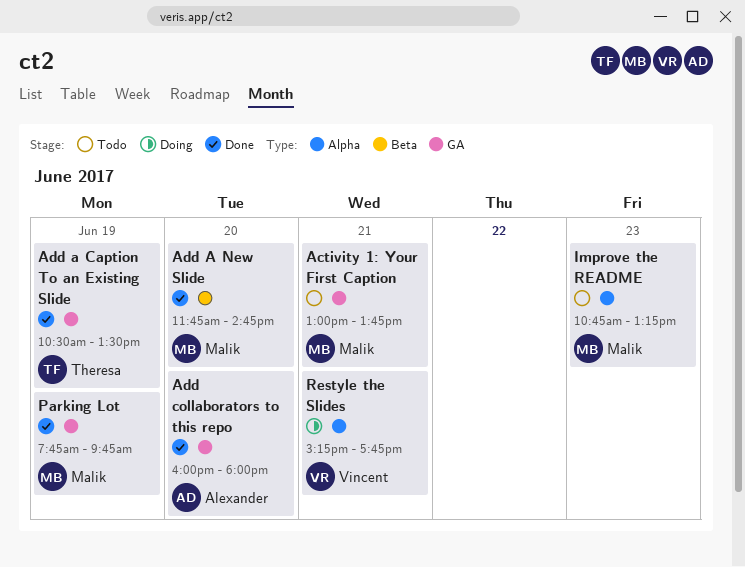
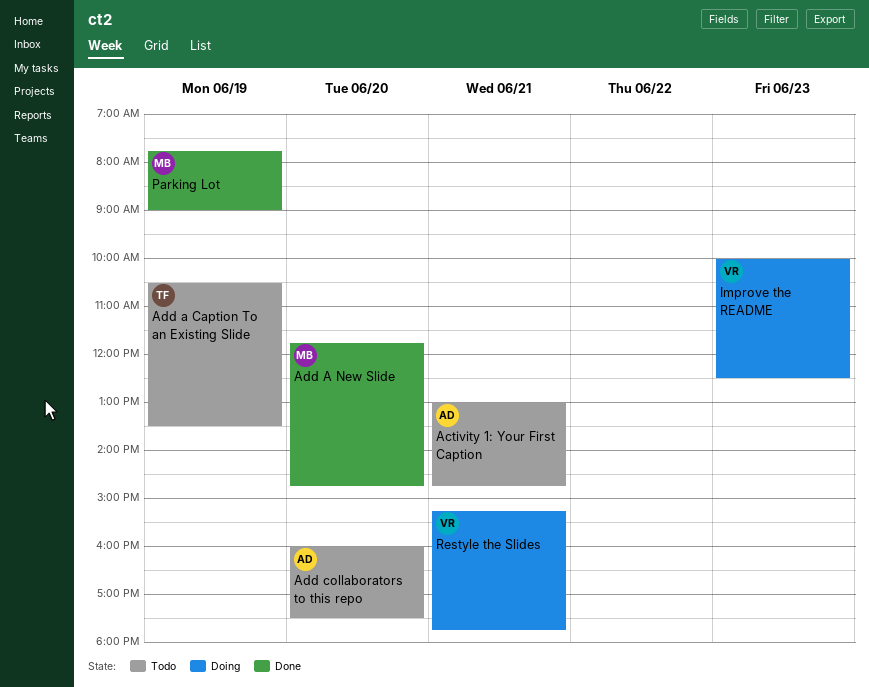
Activity 1: Your First Caption, owner: Malik -> Alexander
Activity 1: Your First Caption, ends: 13:45 -> 14:45
Add a Caption To an Existing Slide, status: Done -> Todo
Add collaborators to this repo, status: Done -> Todo
Add collaborators to this repo, ends: 18:00 -> 17:30
Improve the README, status: Todo -> Doing
Improve the README, owner: Malik -> Vincent
Improve the README, begins: 10:45 -> 10:00
Improve the README, ends: 13:15 -> 12:30
Parking Lot, ends: 09:45 -> 09:00

